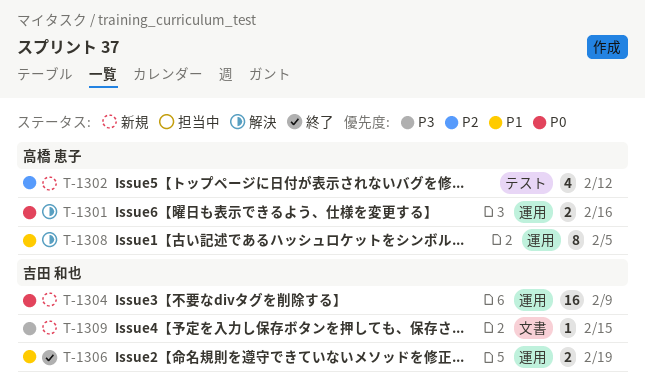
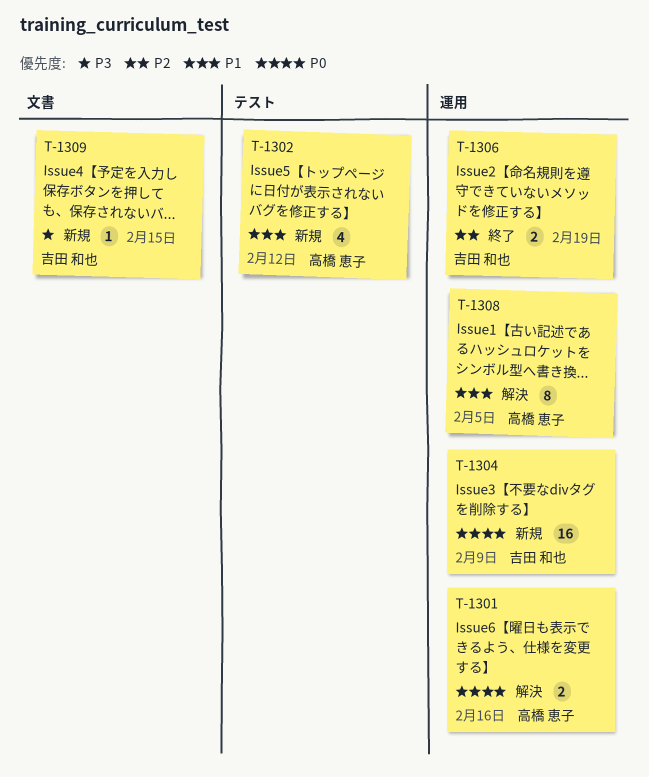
T-1302, priority: P2 -> P1
T-1306, priority: P1 -> P2

